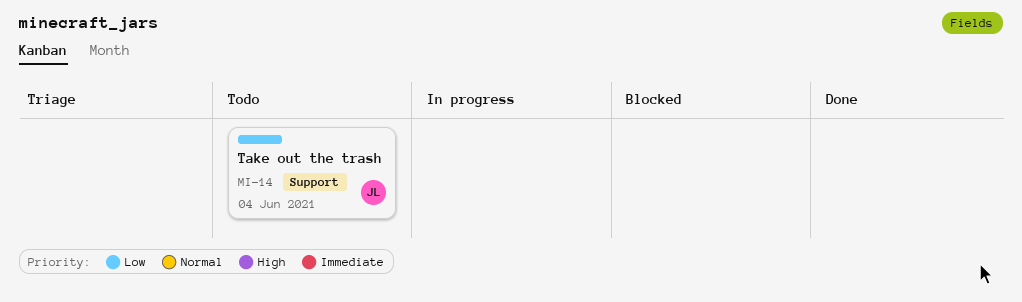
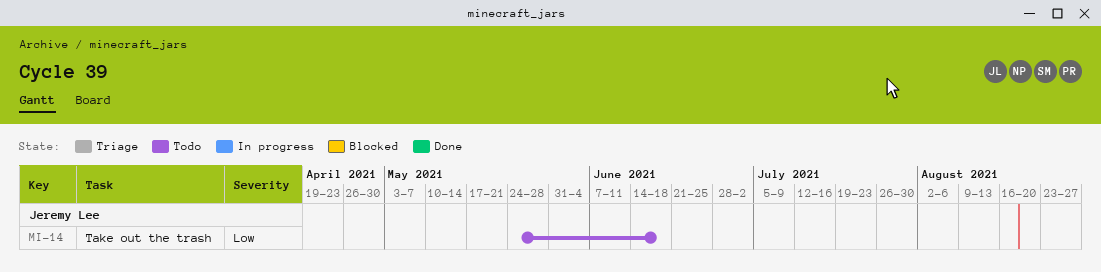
MI-14, due: Jun 4 -> Jun 18

